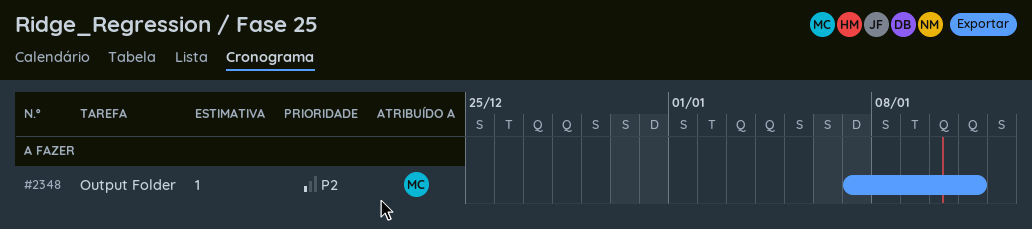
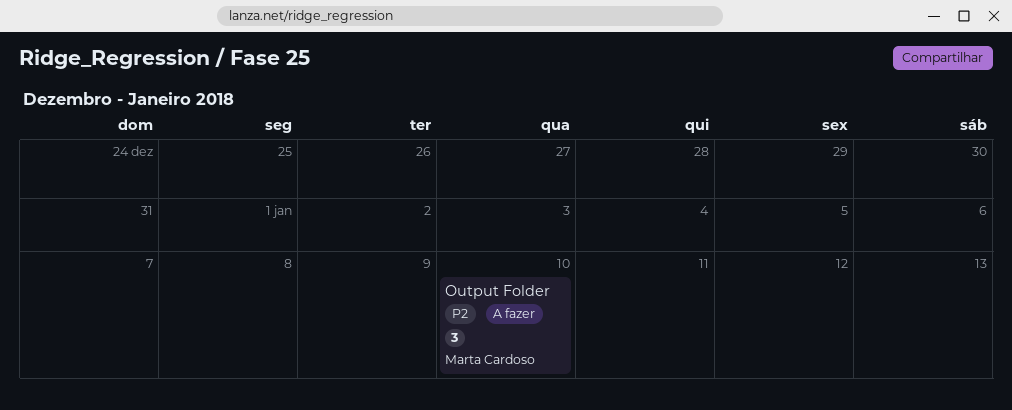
Output Folder, estimate: 1 -> 3
Output Folder, due: Jan 11 -> Jan 10

